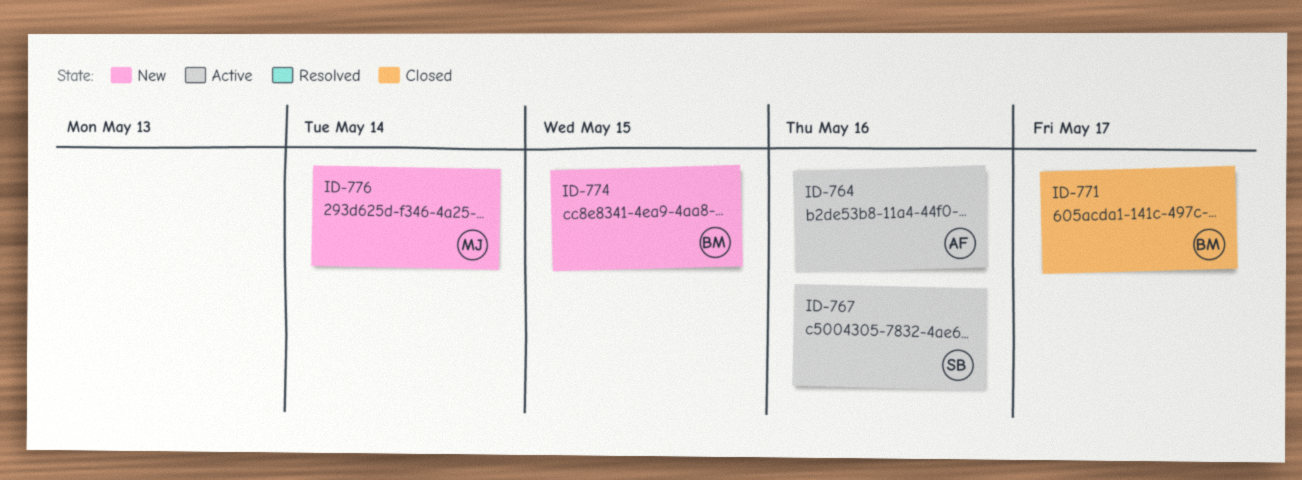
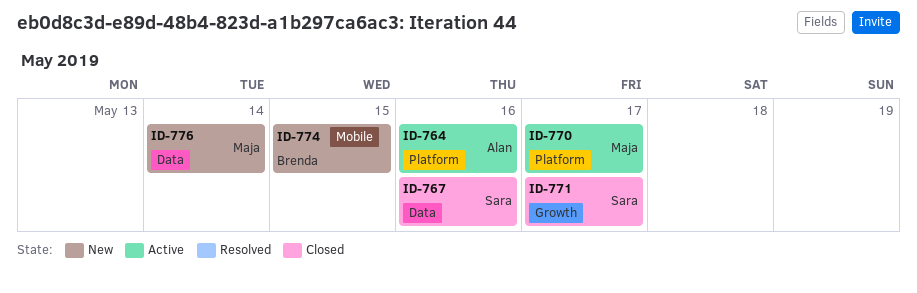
ID-767, status: Active -> Closed
ID-770: none -> present
ID-771, owner: Brenda -> Sara

